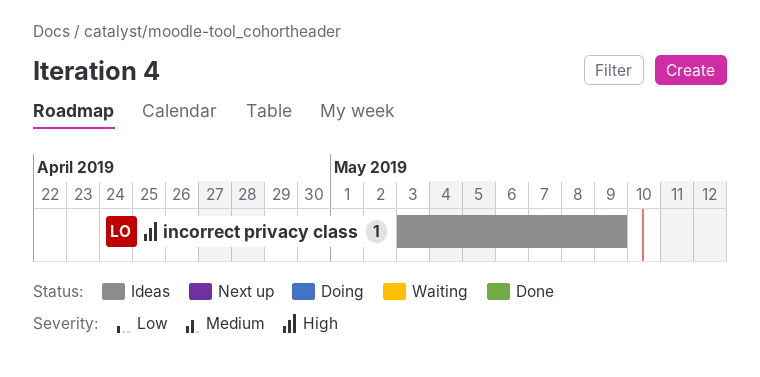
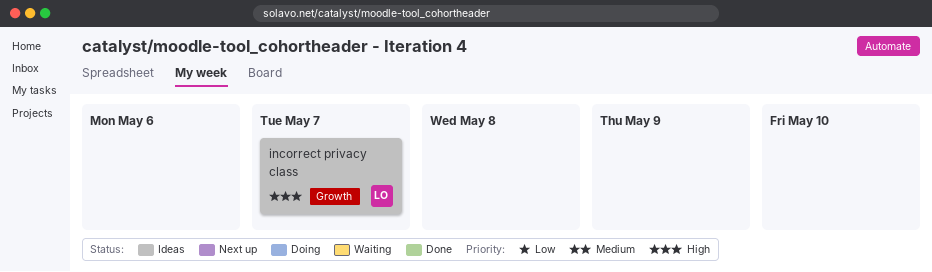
incorrect privacy class, due: May 9 -> May 7

